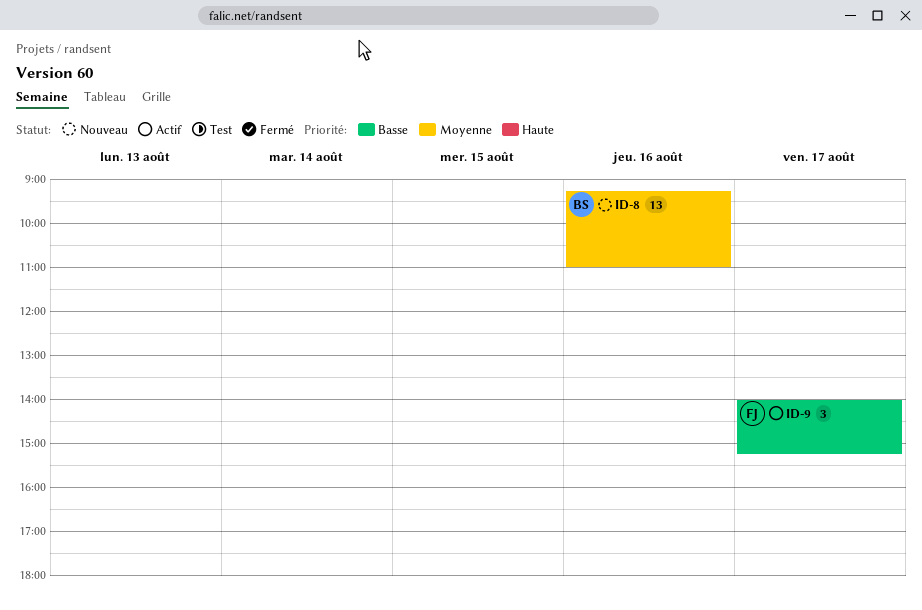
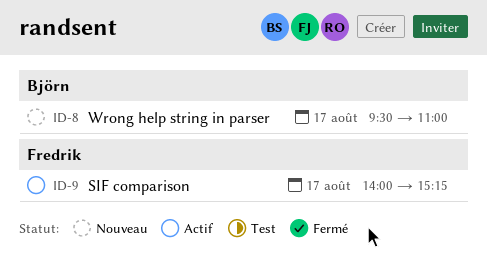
ID-8, day: Aug 16 -> Aug 17
ID-8, begins: 09:15 -> 09:30

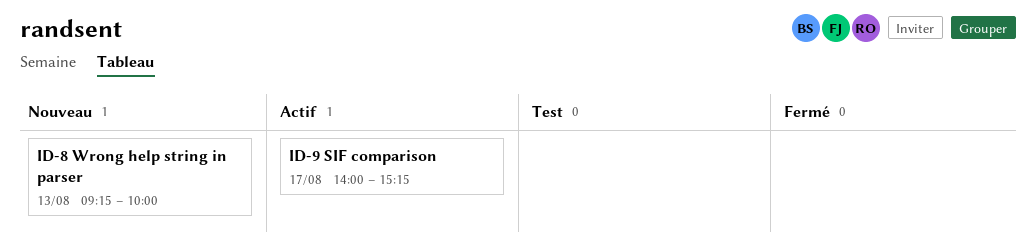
ID-8, day: Aug 17 -> Aug 13
ID-8, begins: 09:30 -> 09:15
ID-8, ends: 11:00 -> 10:00

